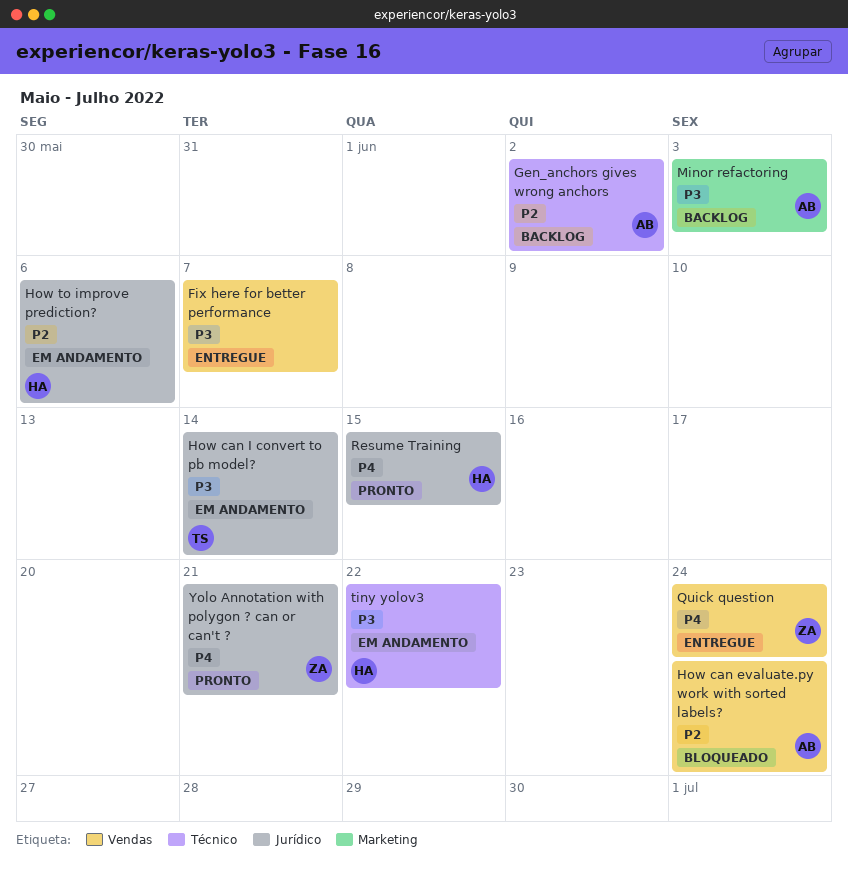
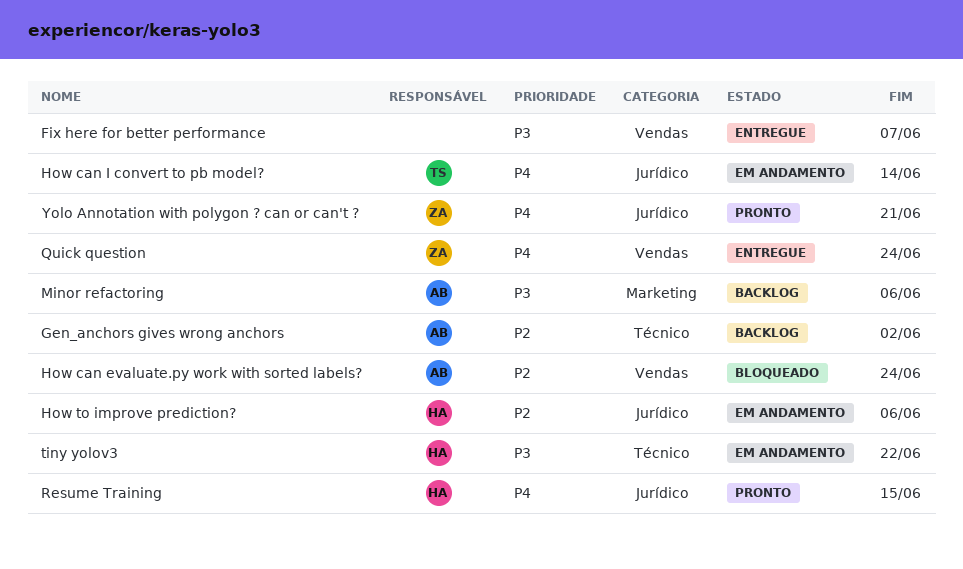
How can I convert to pb model?, priority: P3 -> P4
Minor refactoring, due: Jun 3 -> Jun 6

